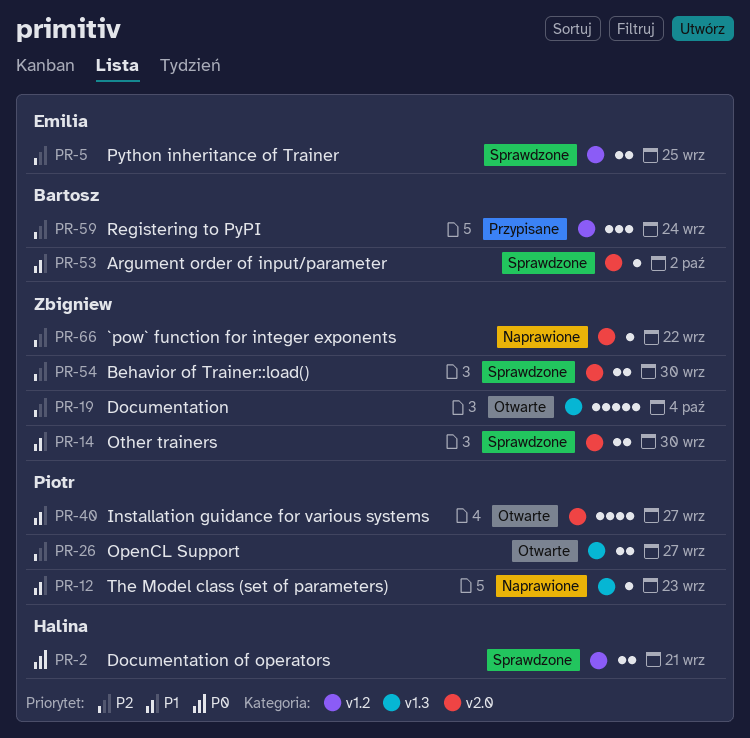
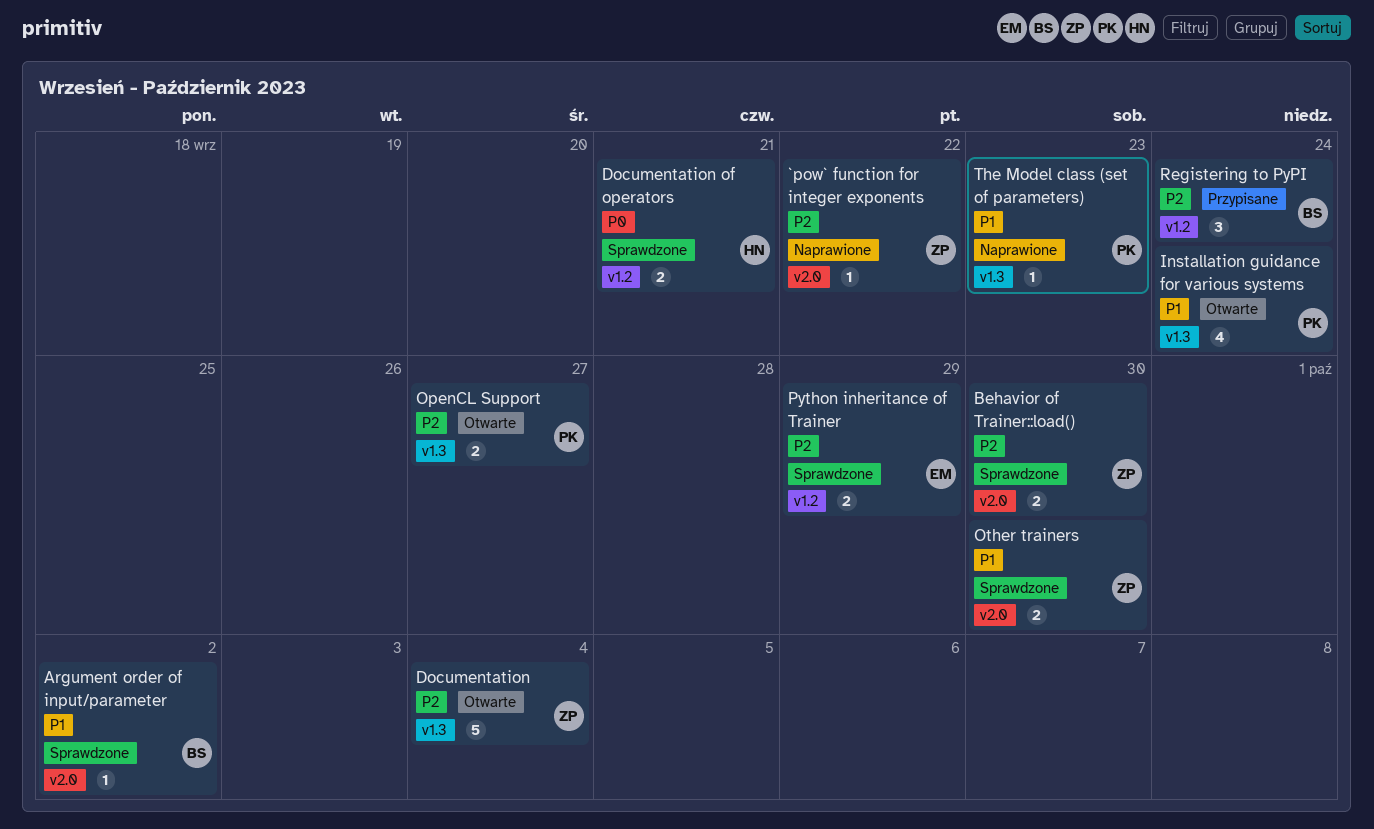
Installation guidance for various systems, label: v2.0 -> v1.3
Installation guidance for various systems, due: Sep 27 -> Sep 24
Python inheritance of Trainer, due: Sep 25 -> Sep 29

